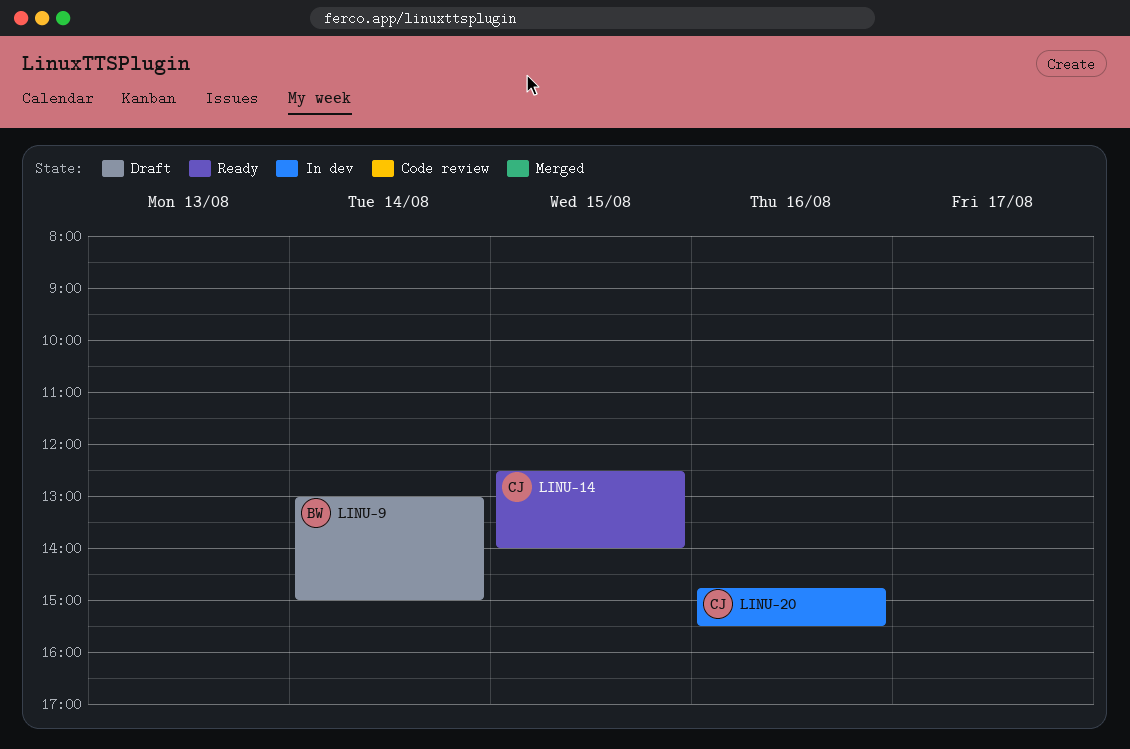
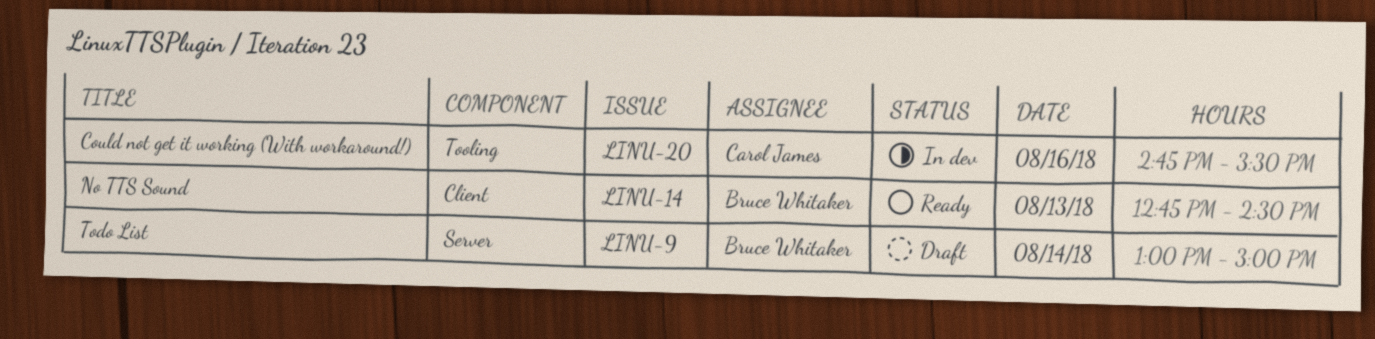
LINU-14, owner: Carol James -> Bruce Whitaker
LINU-14, day: Aug 15 -> Aug 13
LINU-14, begins: 12:30 -> 12:45
LINU-14, ends: 14:00 -> 14:30

